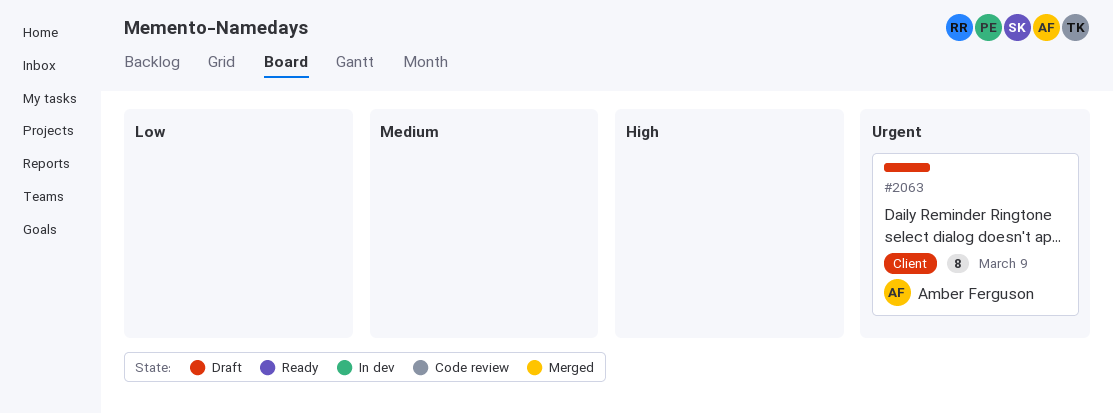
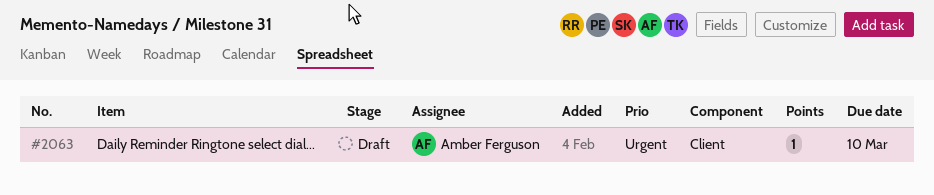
#2063, estimate: 8 -> 1
#2063, due: Mar 9 -> Mar 10

